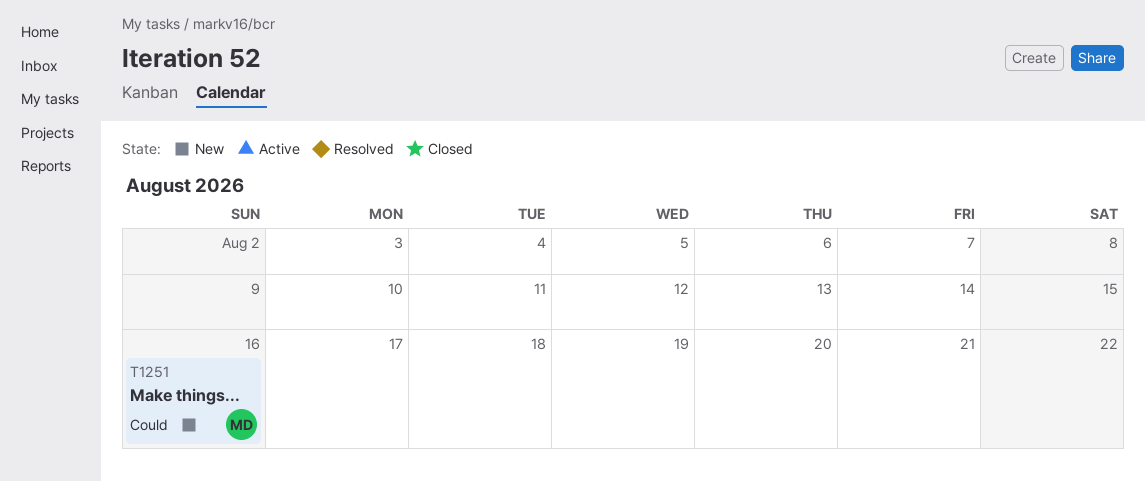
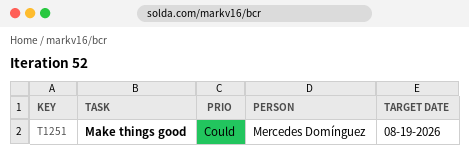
T1251, due: Aug 16 -> Aug 19

